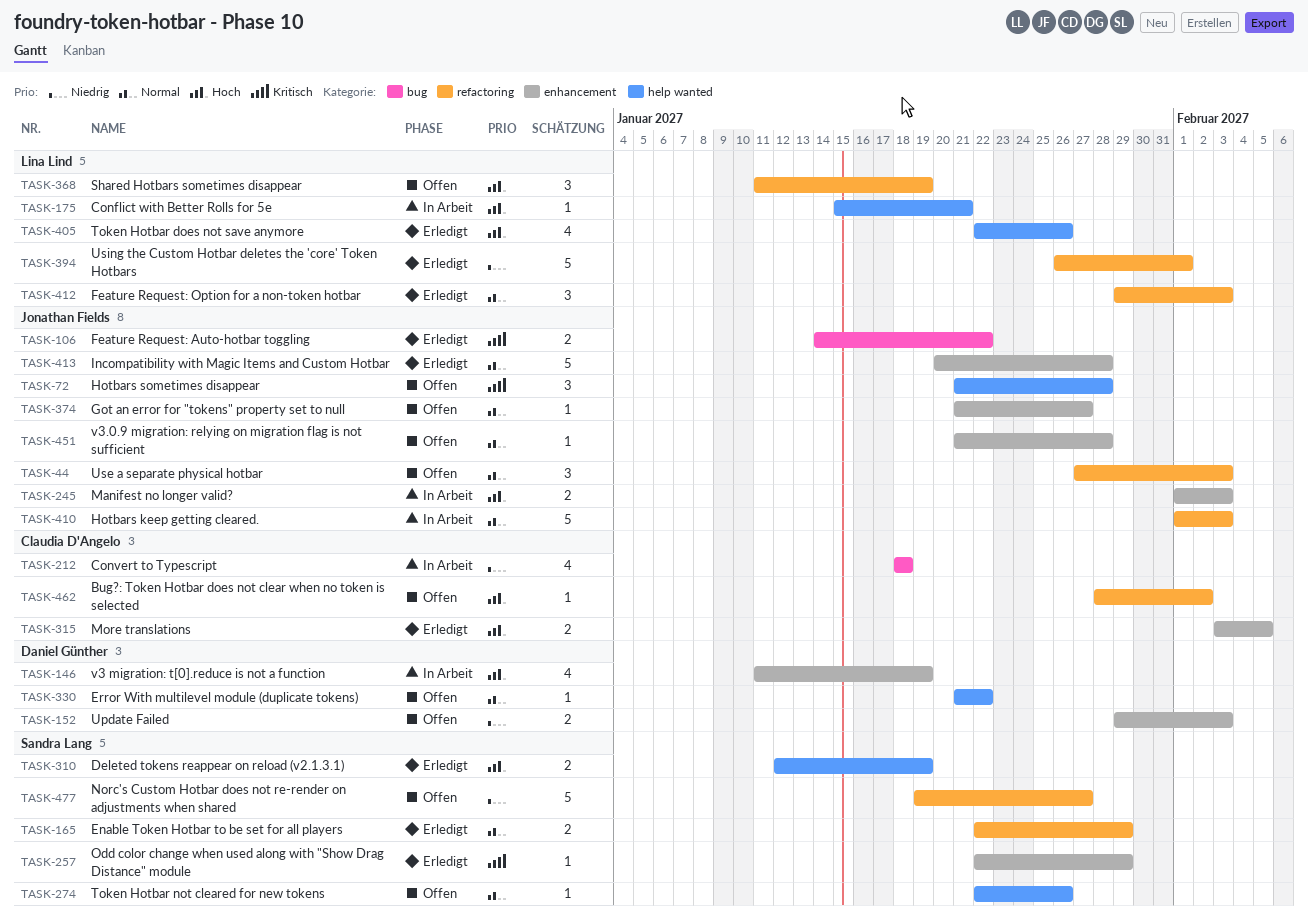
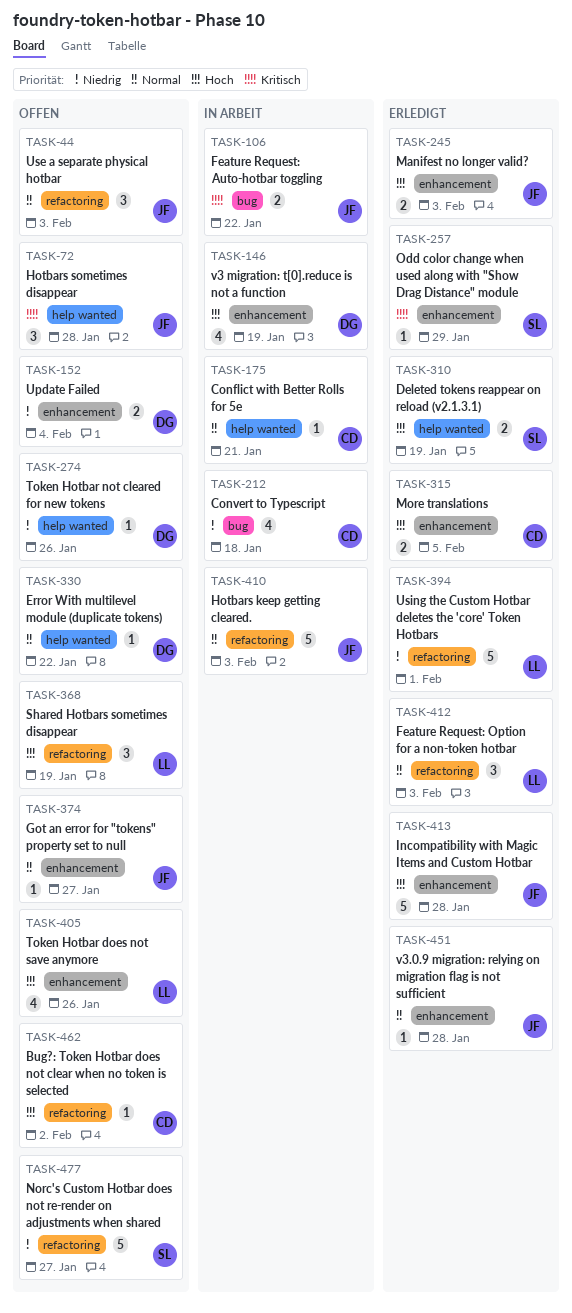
TASK-106, status: Erledigt -> In Arbeit
TASK-152, due: Feb 3 -> Feb 4
TASK-165: present -> none
TASK-175, owner: Lina Lind -> Claudia D'Angelo
TASK-175, priority: Hoch -> Normal
TASK-245, status: In Arbeit -> Erledigt
TASK-274, owner: Sandra Lang -> Daniel Günther
TASK-274, priority: Normal -> Niedrig
TASK-405, status: Erledigt -> Offen
TASK-405, label: help wanted -> enhancement
TASK-413, priority: Normal -> Hoch
TASK-451, status: Offen -> Erledigt

